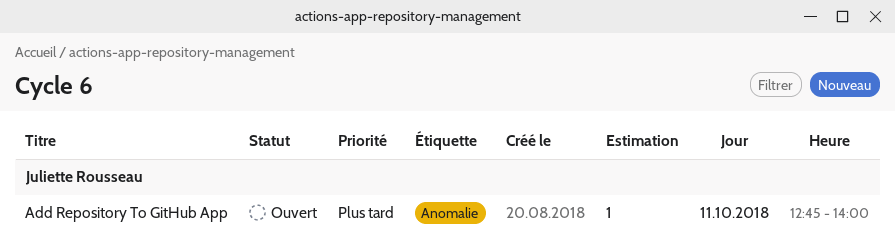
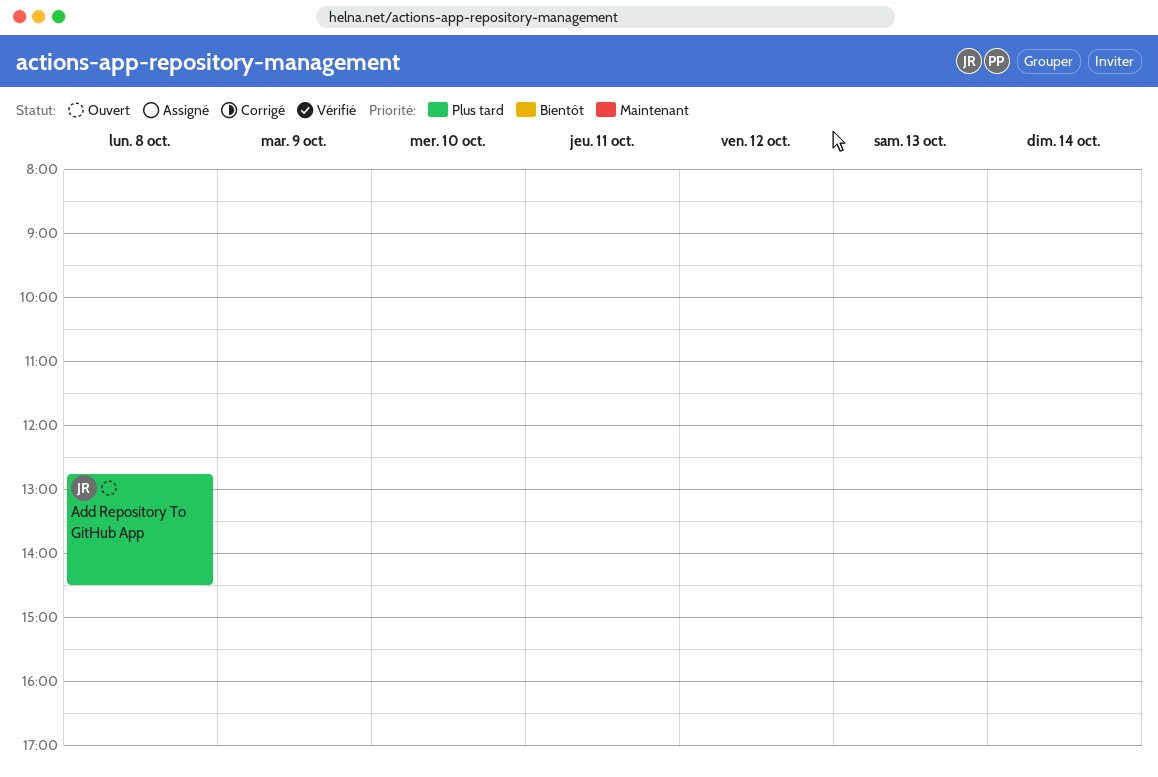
Add Repository To GitHub App, day: Oct 11 -> Oct 8
Add Repository To GitHub App, ends: 14:00 -> 14:30

